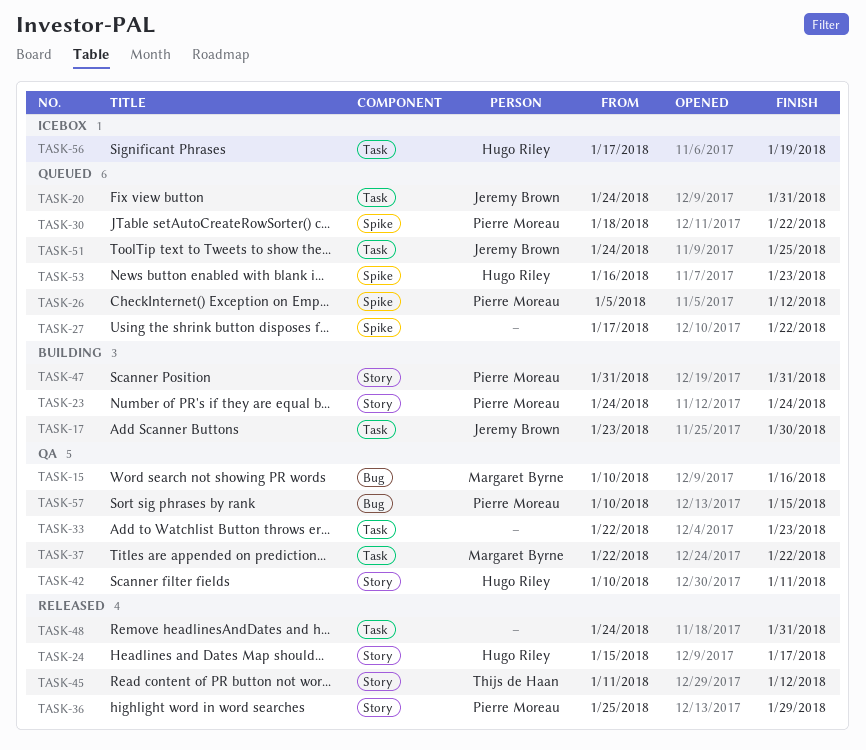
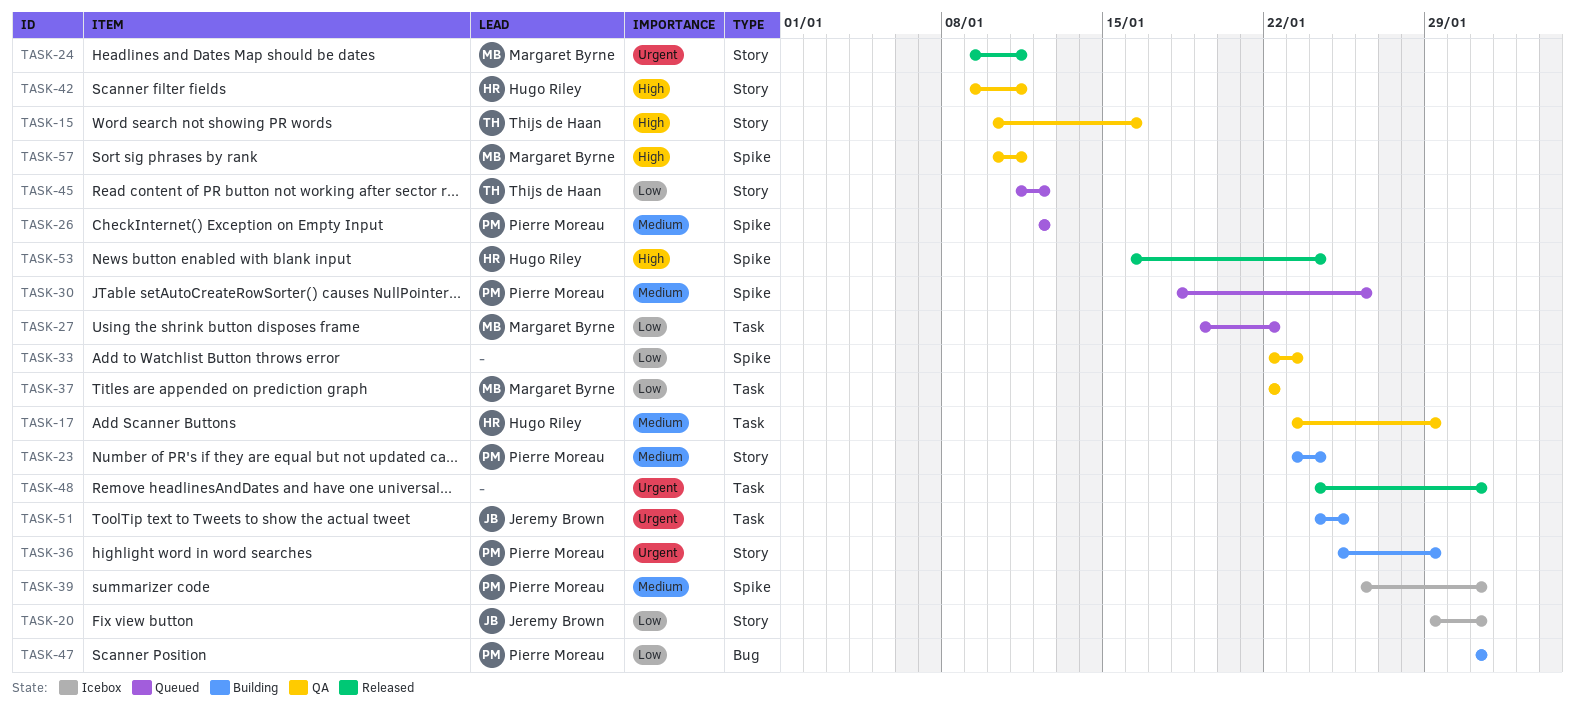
TASK-15, owner: Margaret Byrne -> Thijs de Haan
TASK-15, label: Bug -> Story
TASK-17, status: Building -> QA
TASK-17, owner: Jeremy Brown -> Hugo Riley
TASK-17, due: Jan 30 -> Jan 29
TASK-20, status: Queued -> Icebox
TASK-20, label: Task -> Story
TASK-20, start: Jan 24 -> Jan 29
TASK-23, start: Jan 24 -> Jan 23
TASK-24, owner: Hugo Riley -> Margaret Byrne
TASK-24, start: Jan 15 -> Jan 9
TASK-24, due: Jan 17 -> Jan 11
TASK-26, start: Jan 5 -> Jan 12
TASK-27, owner: none -> Margaret Byrne
TASK-27, label: Spike -> Task
TASK-27, start: Jan 17 -> Jan 19
TASK-30, due: Jan 22 -> Jan 26
TASK-33, label: Task -> Spike
TASK-36, status: Released -> Building
TASK-39: none -> present
TASK-42, start: Jan 10 -> Jan 9
TASK-45, status: Released -> Queued
TASK-47, label: Story -> Bug
TASK-51, status: Queued -> Building
TASK-53, status: Queued -> Released
TASK-53, due: Jan 23 -> Jan 24
TASK-56: present -> none
TASK-57, owner: Pierre Moreau -> Margaret Byrne
TASK-57, label: Bug -> Spike
TASK-57, due: Jan 15 -> Jan 11

